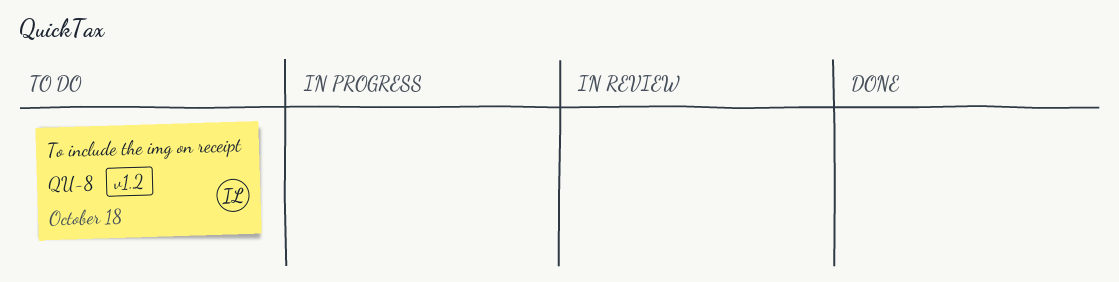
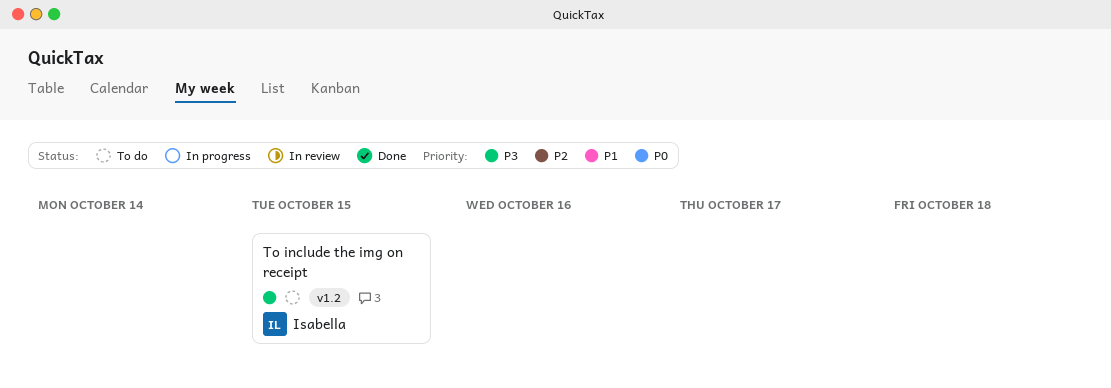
To include the img on receipt, due: Oct 18 -> Oct 15

